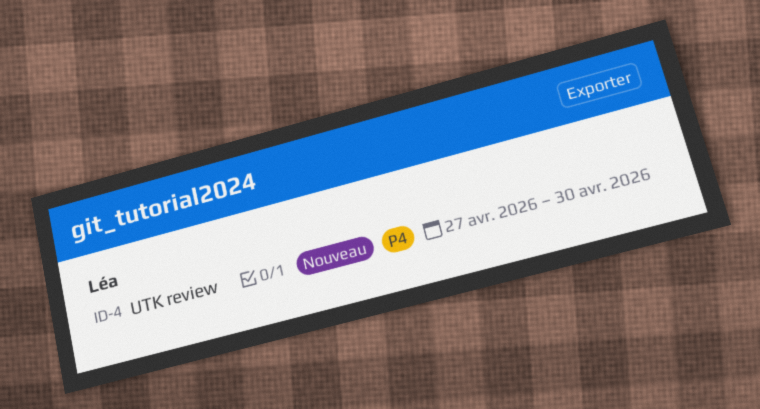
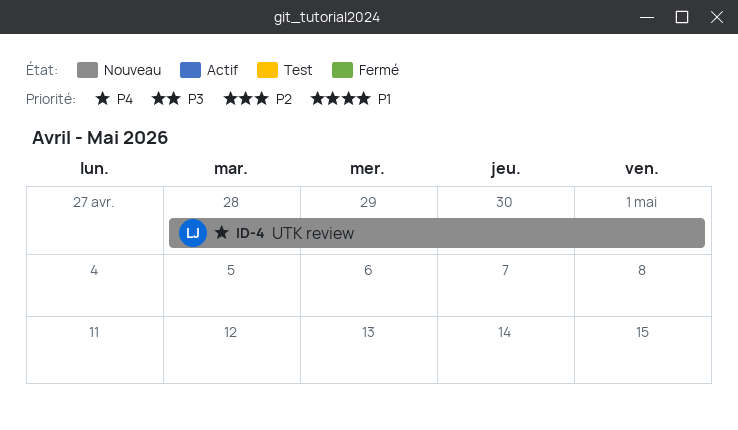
ID-4, start: Apr 27 -> Apr 28
ID-4, due: Apr 30 -> May 1

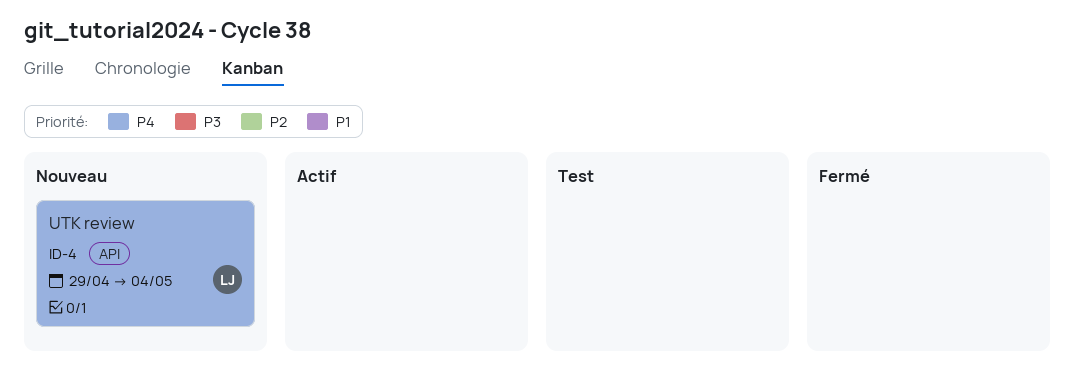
ID-4, start: Apr 28 -> Apr 29
ID-4, due: May 1 -> May 4

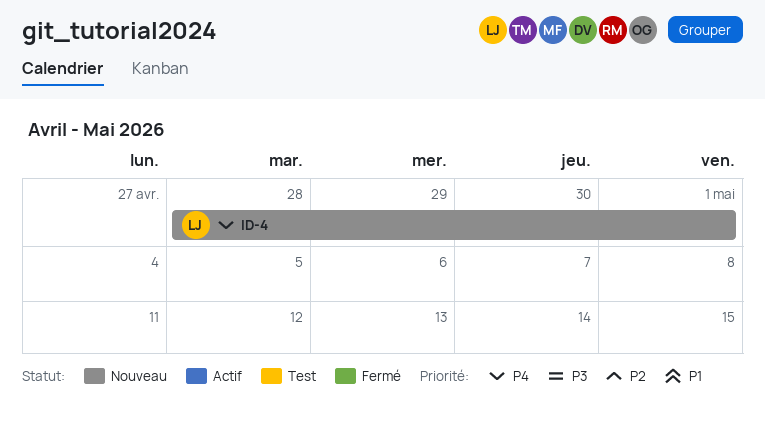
ID-4, start: Apr 29 -> Apr 28
ID-4, due: May 4 -> May 1

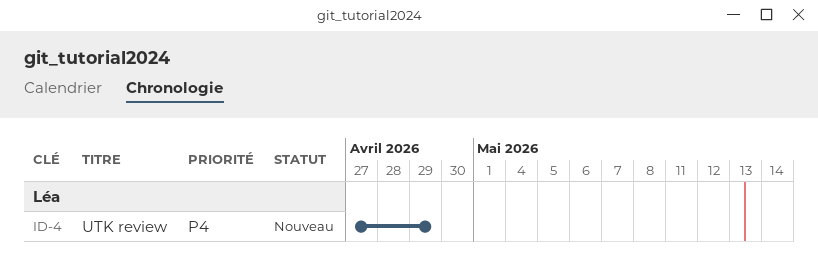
ID-4, start: Apr 28 -> Apr 27
ID-4, due: May 1 -> Apr 29

